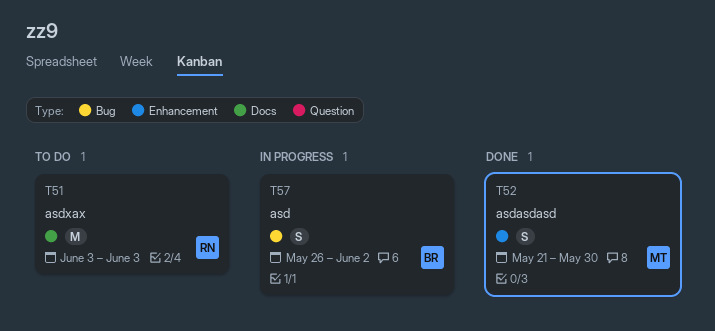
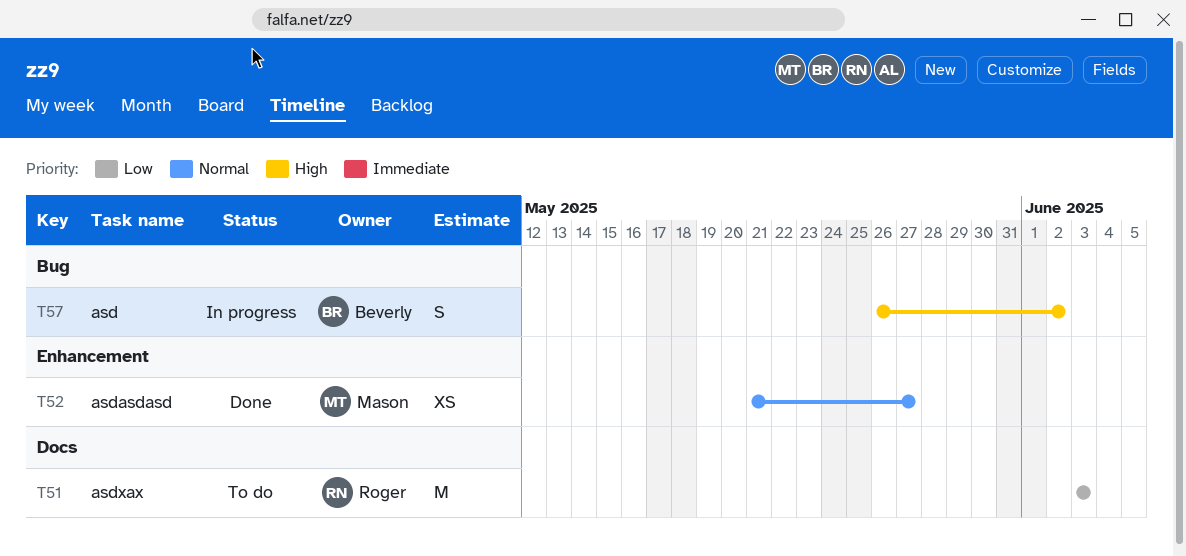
T52, estimate: S -> XS
T52, due: May 30 -> May 27

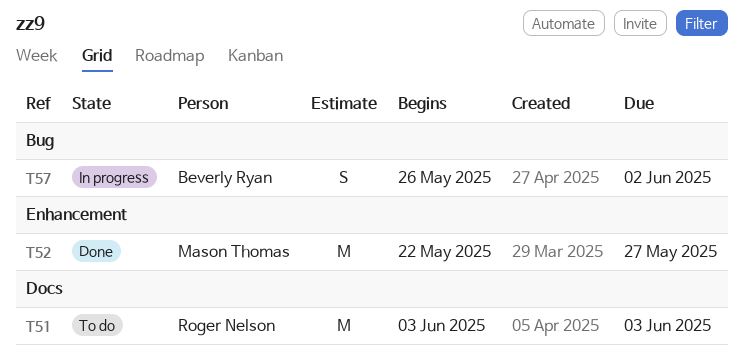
T52, estimate: XS -> M
T52, start: May 21 -> May 22

